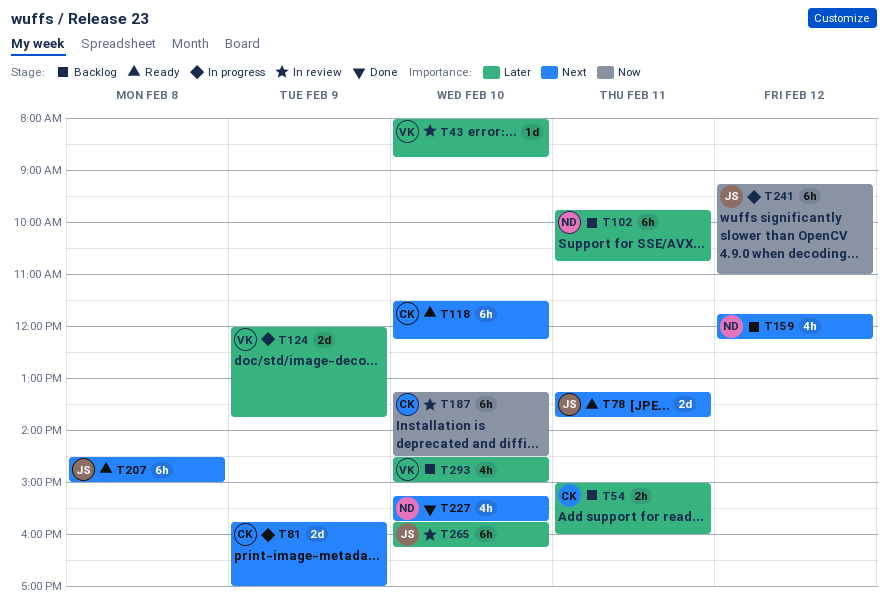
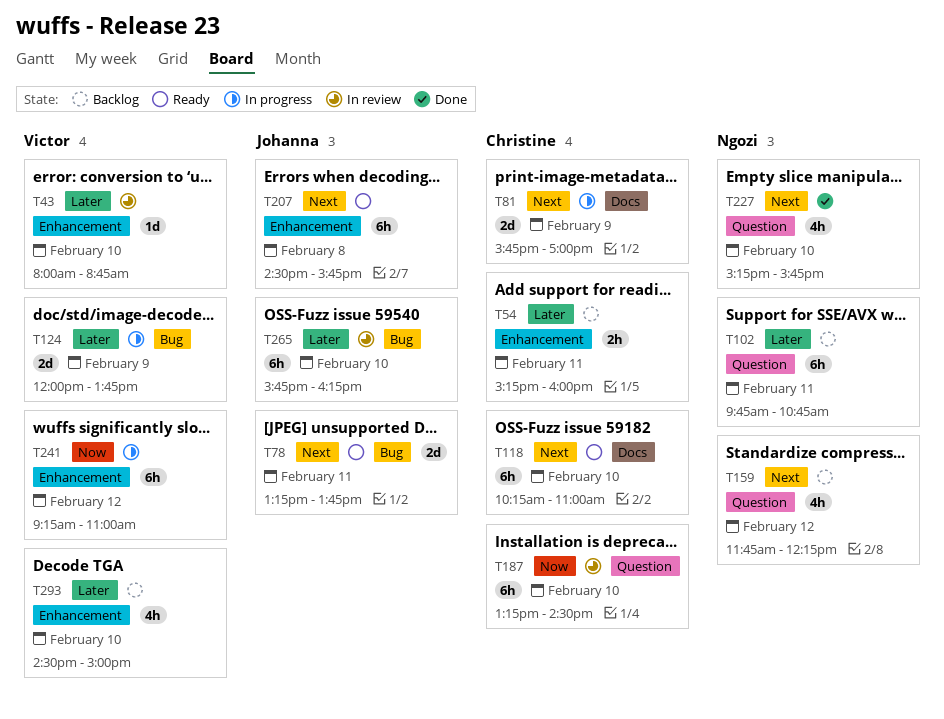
T54, begins: 15:00 -> 15:15
T118, begins: 11:30 -> 10:15
T118, ends: 12:15 -> 11:00
T207, ends: 15:00 -> 15:45
T241, owner: Johanna -> Victor

